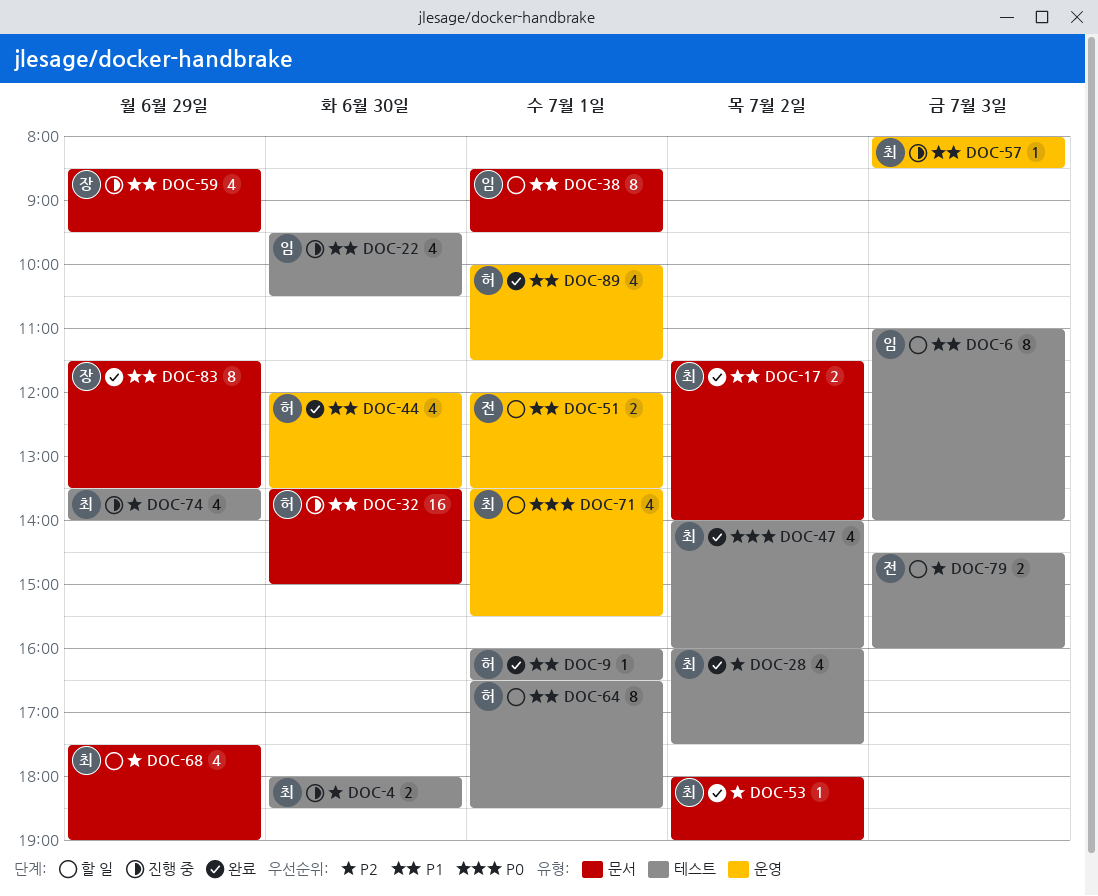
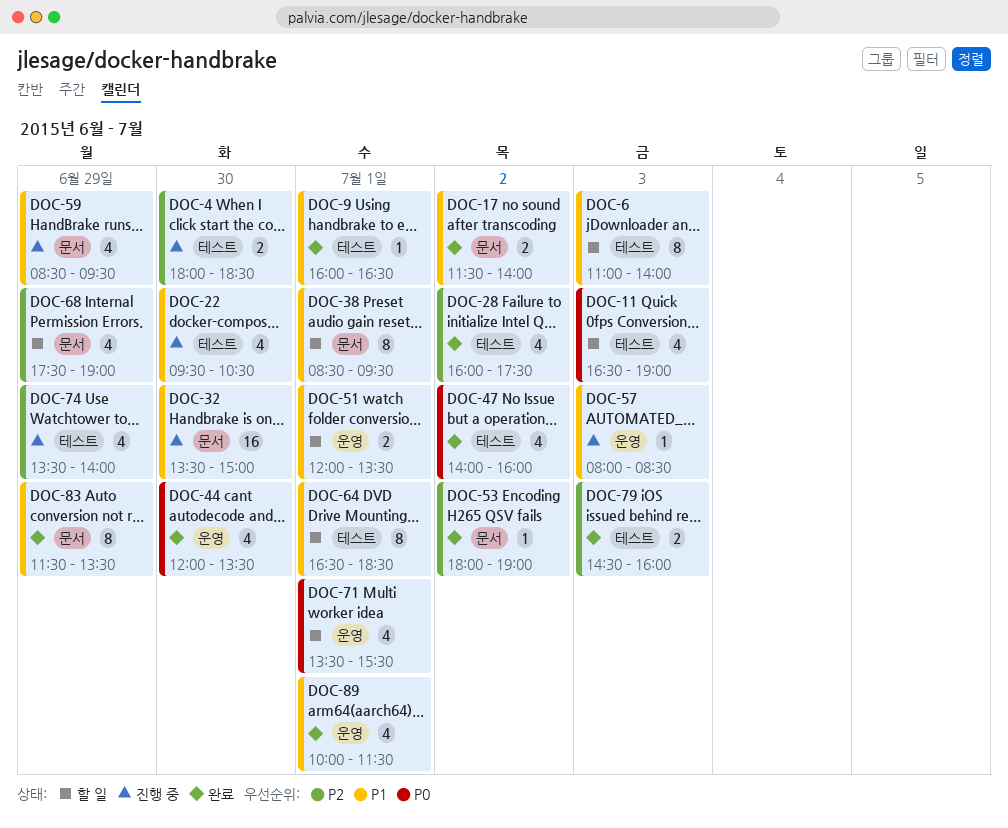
DOC-11: none -> present
DOC-44, priority: P1 -> P0
DOC-79, status: 할 일 -> 완료

